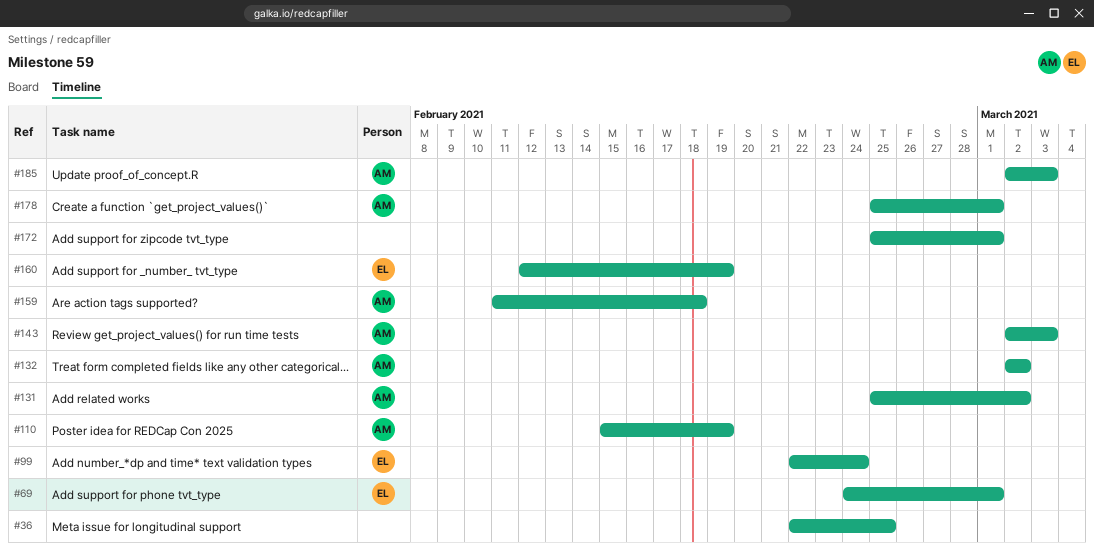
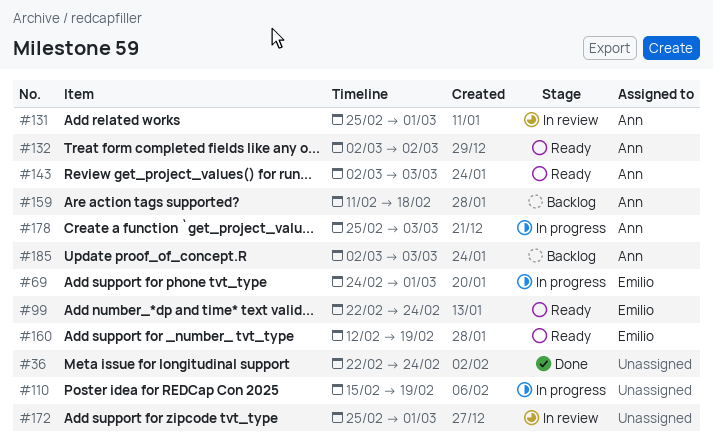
#36, due: Feb 25 -> Feb 24
#110, owner: Ann -> none
#131, due: Mar 2 -> Mar 1
#178, due: Mar 1 -> Mar 3

